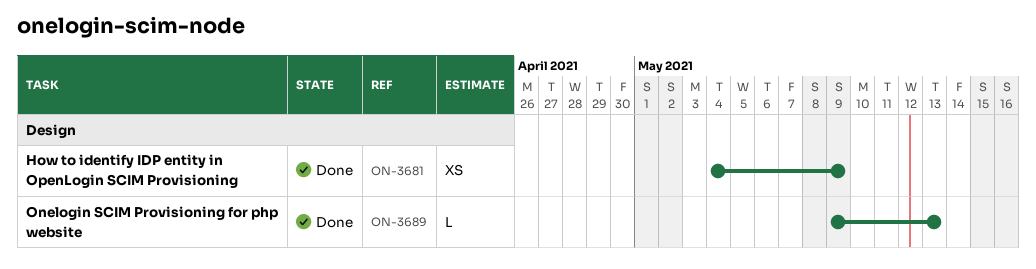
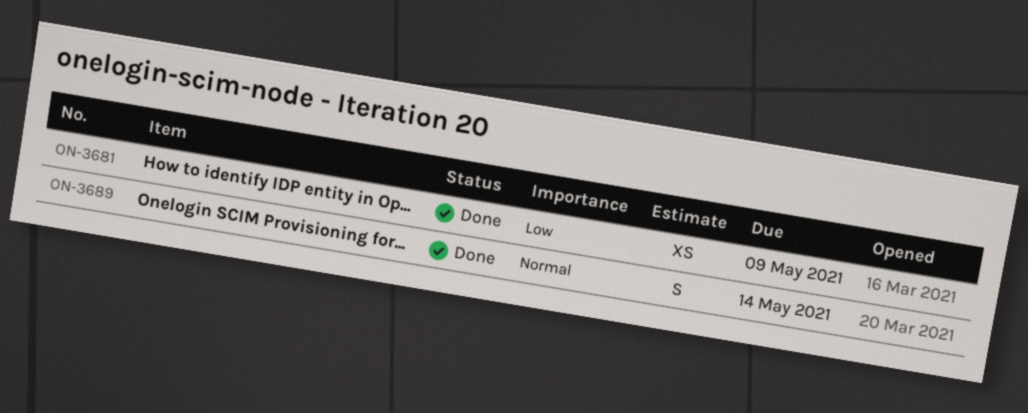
ON-3689, estimate: L -> S
ON-3689, due: May 13 -> May 14

